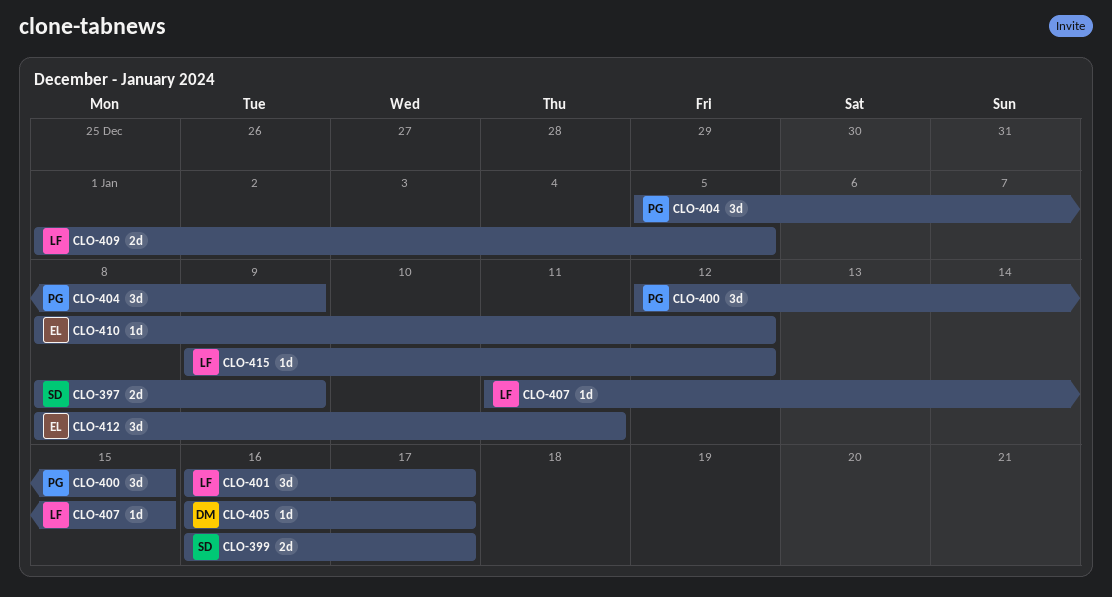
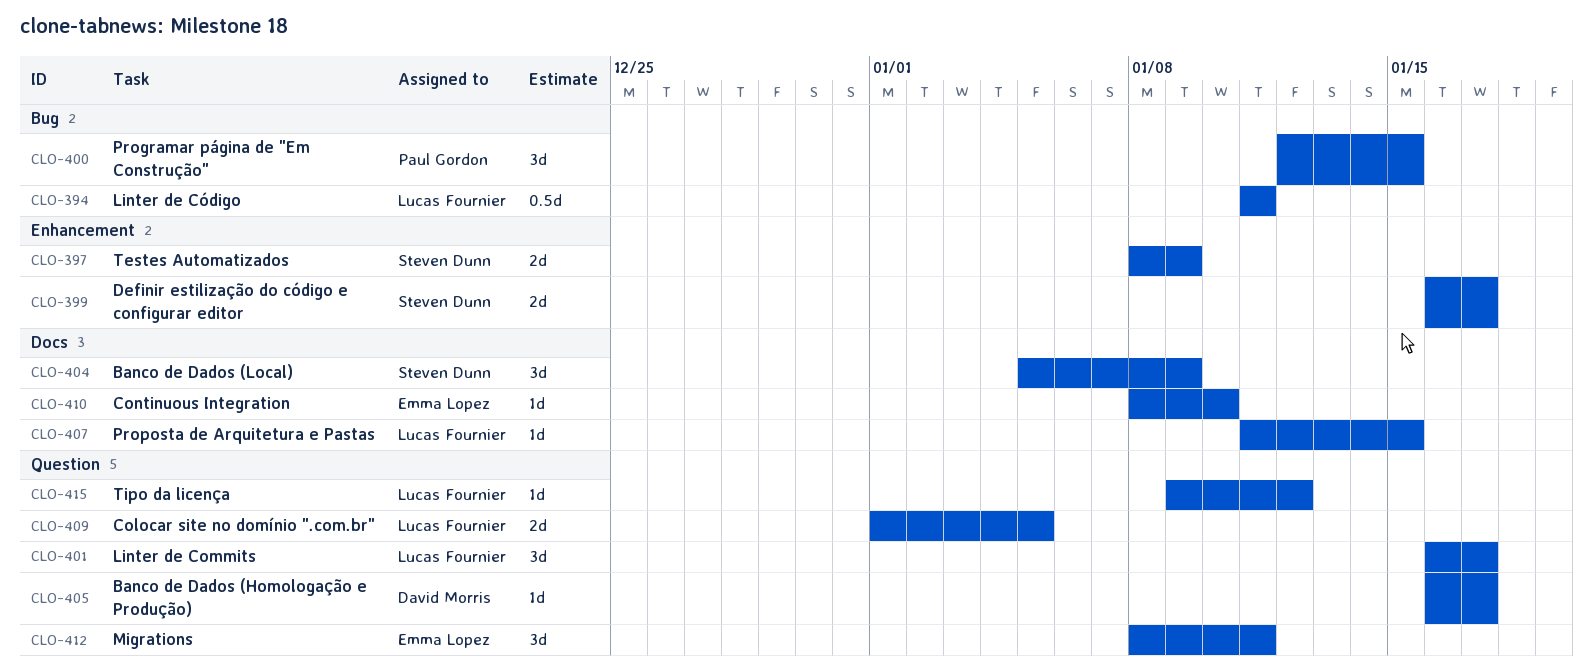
CLO-394: none -> present
CLO-404, owner: Paul Gordon -> Steven Dunn
CLO-410, due: Jan 12 -> Jan 10

